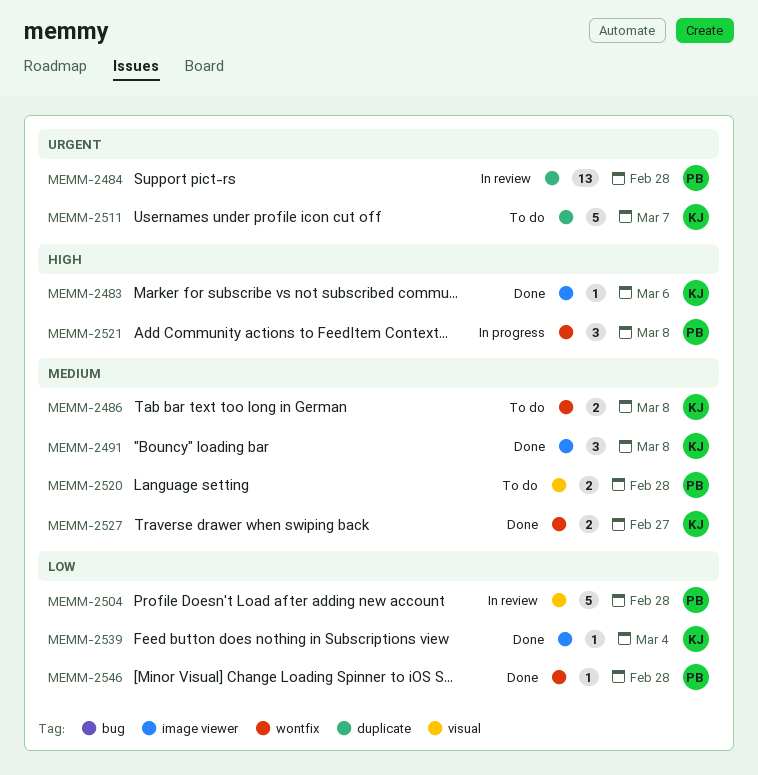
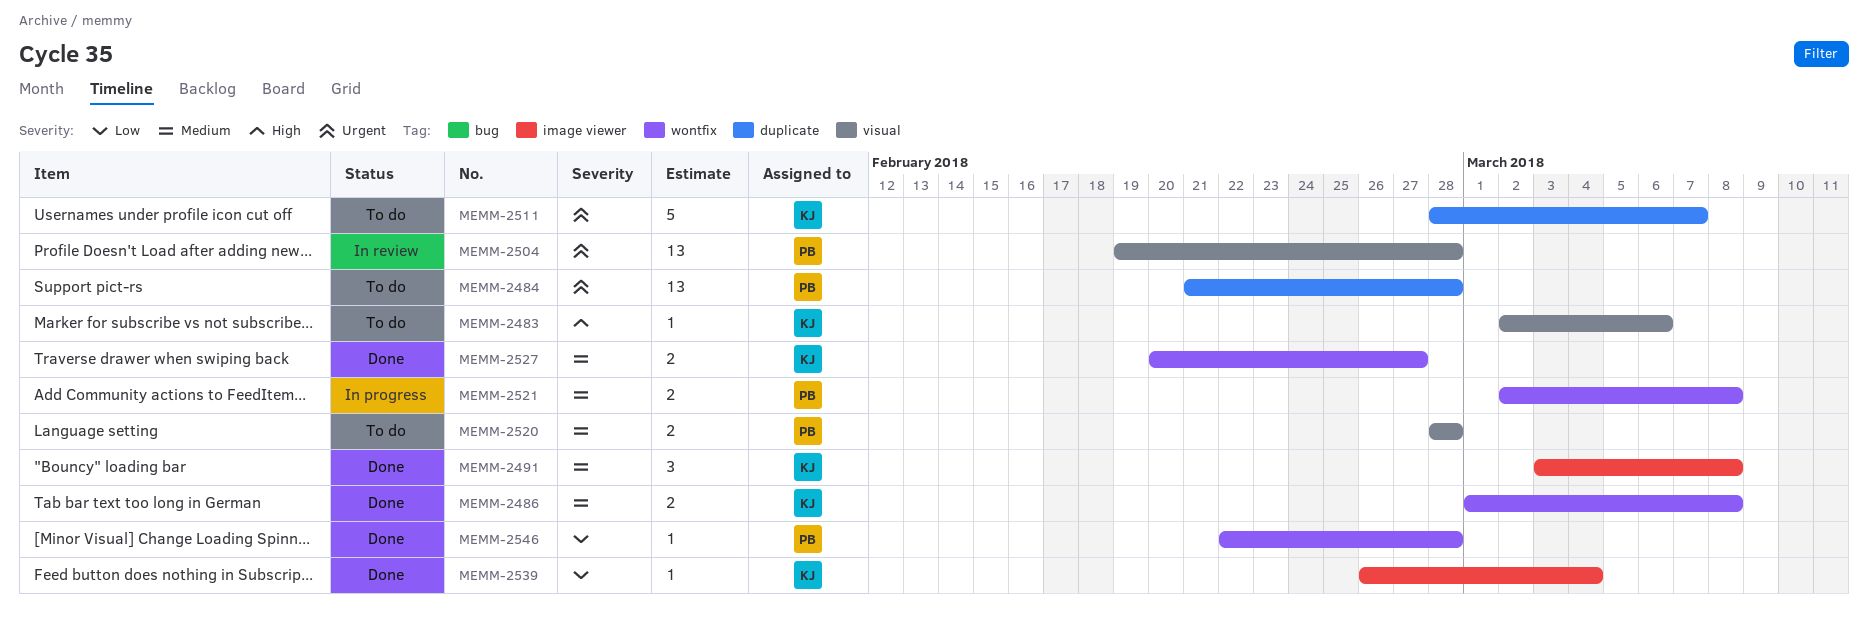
MEMM-2483, status: Done -> To do
MEMM-2483, label: image viewer -> visual
MEMM-2484, status: In review -> To do
MEMM-2486, status: To do -> Done
MEMM-2504, priority: Low -> Urgent
MEMM-2504, estimate: 5 -> 13
MEMM-2521, priority: High -> Medium
MEMM-2521, estimate: 3 -> 2

